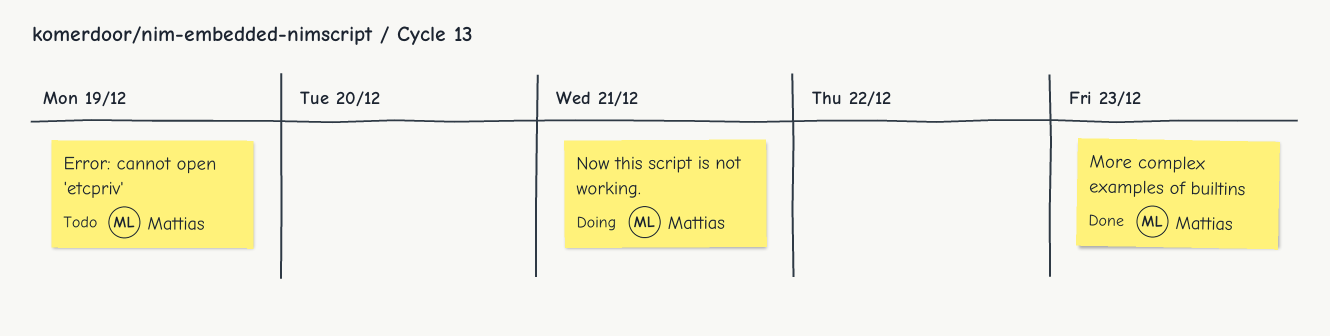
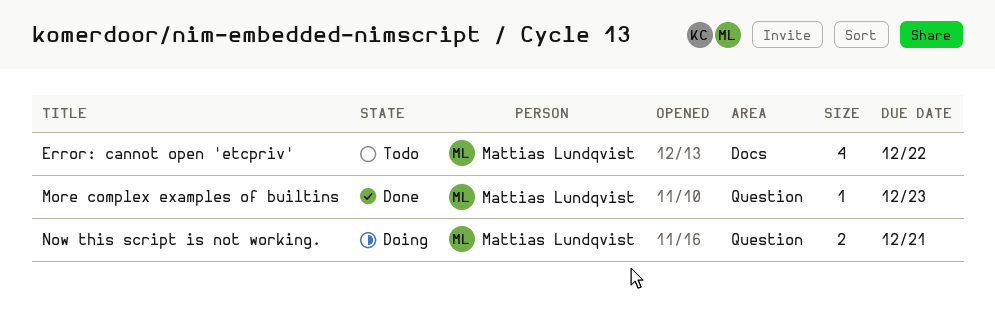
Error: cannot open 'etcpriv', due: Dec 19 -> Dec 22

